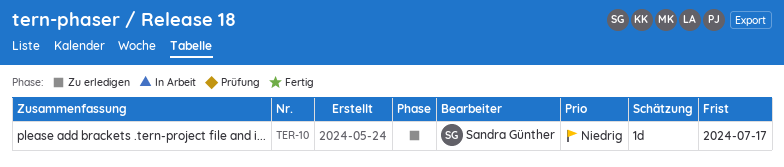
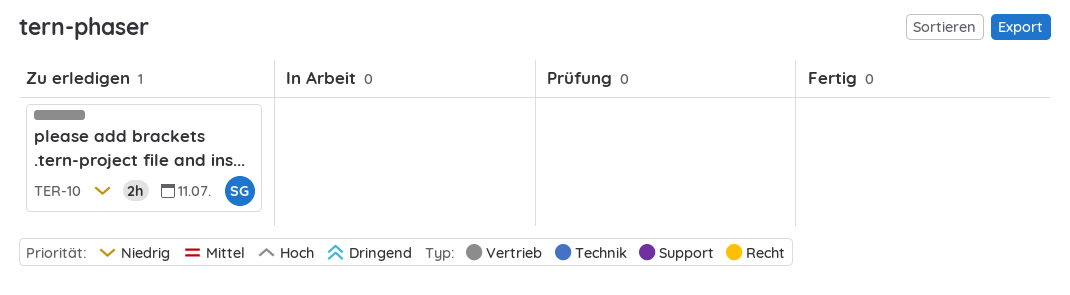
TER-10, estimate: 1d -> 2h
TER-10, due: Jul 17 -> Jul 11

